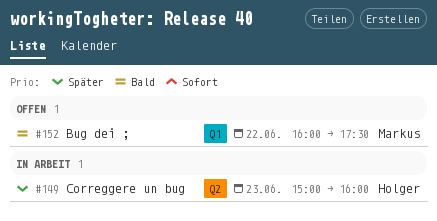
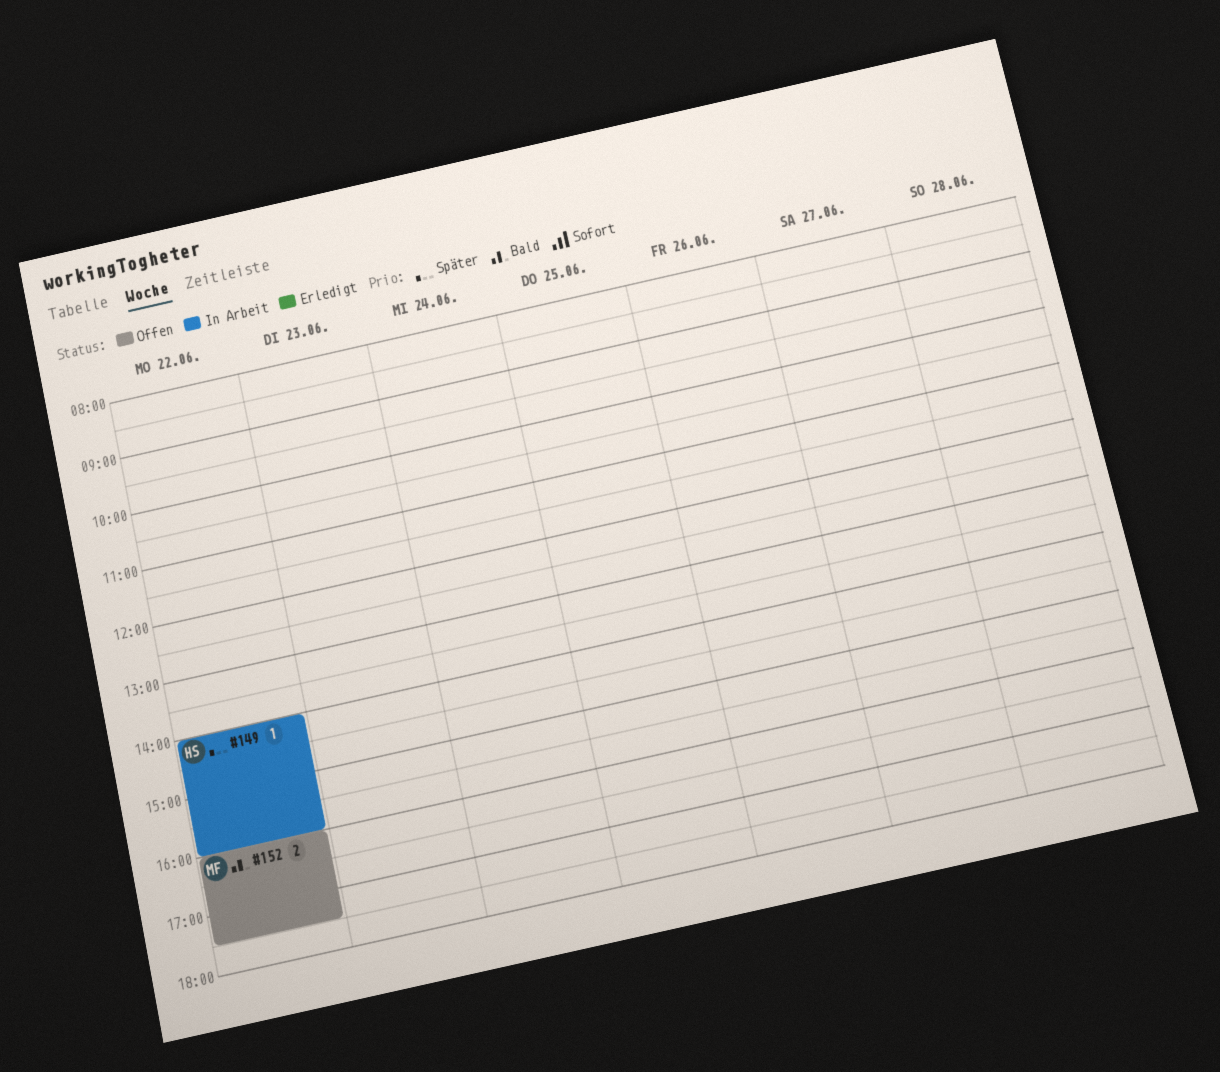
#149, day: Jun 23 -> Jun 22
#149, begins: 15:00 -> 14:00

